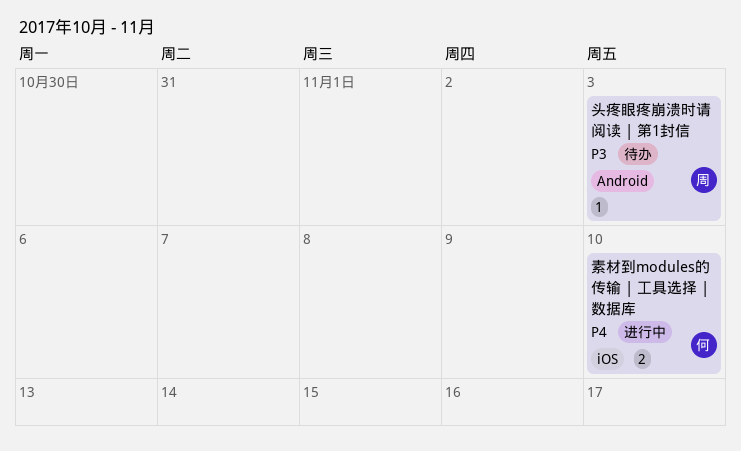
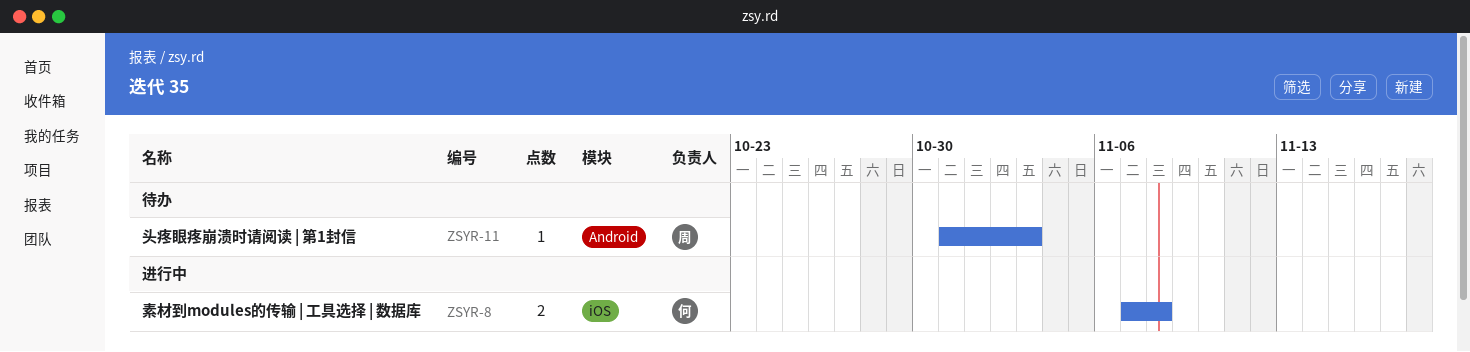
素材到modules的传输 | 工具选择 | 数据库, due: Nov 10 -> Nov 8

